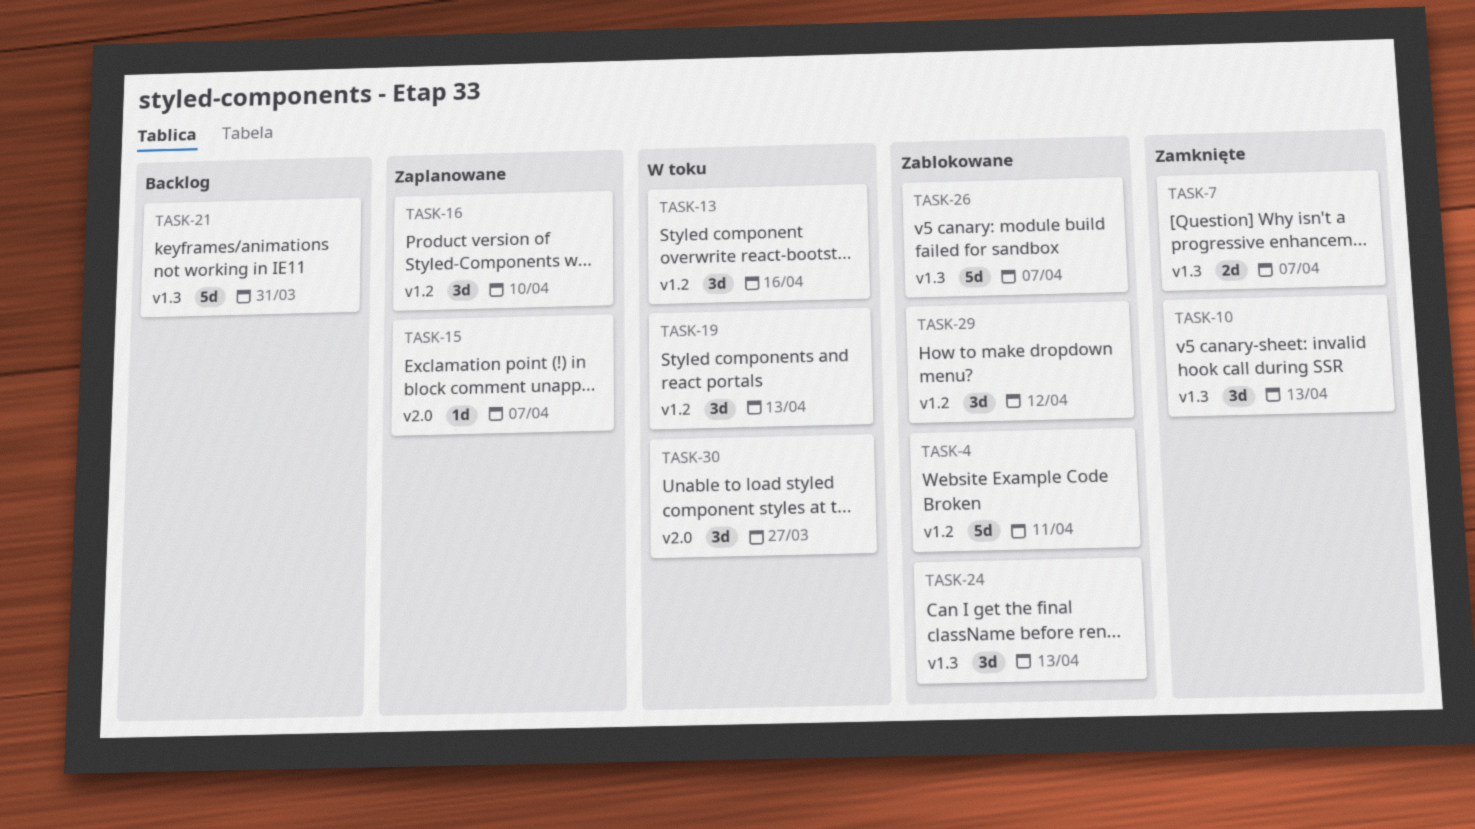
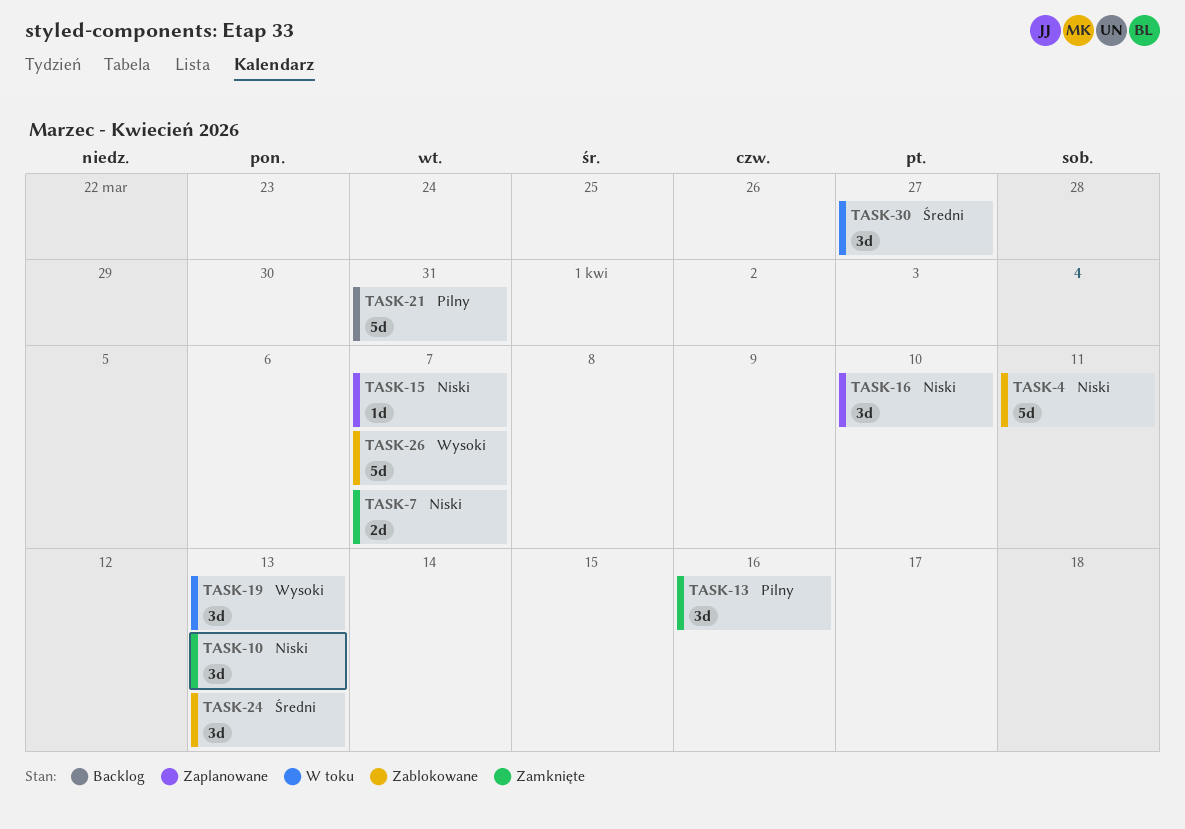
TASK-13, status: W toku -> Zamknięte
TASK-29: present -> none

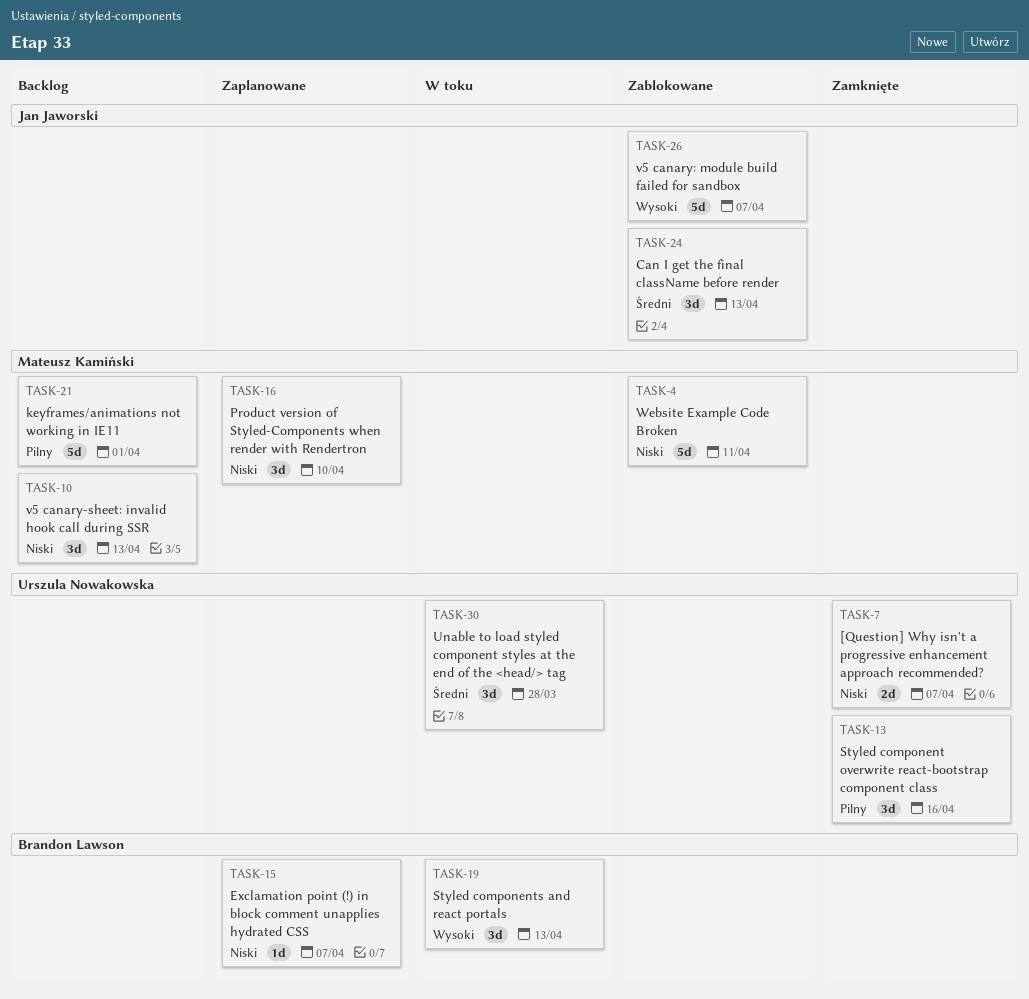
TASK-10, status: Zamknięte -> Backlog
TASK-21, due: Mar 31 -> Apr 1
TASK-30, due: Mar 27 -> Mar 28

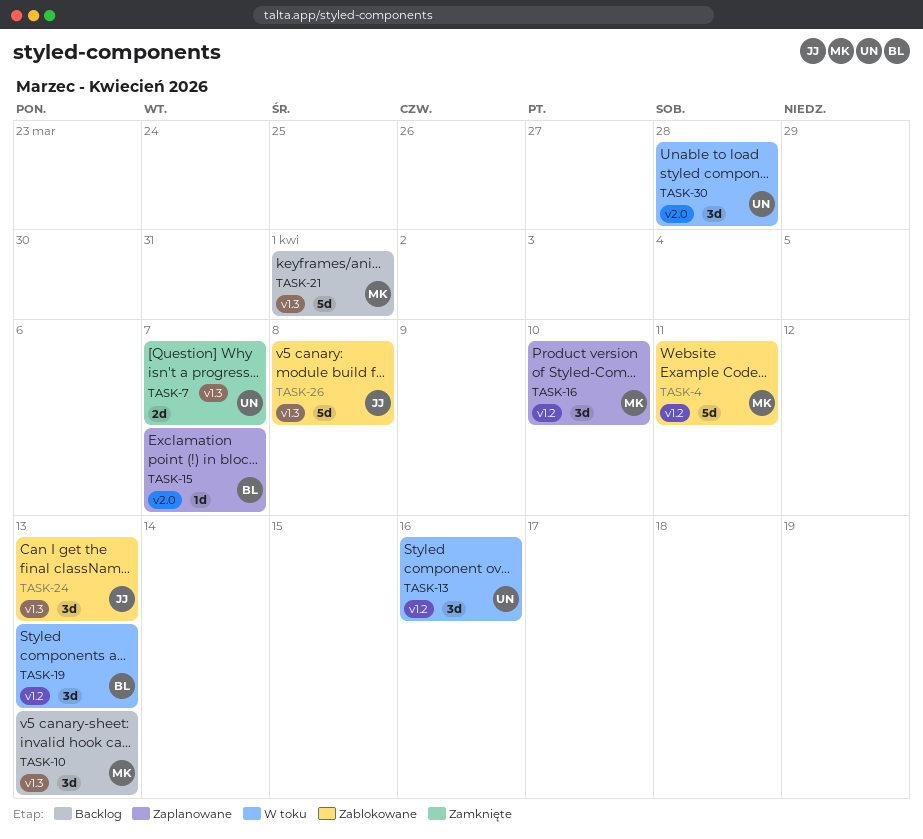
TASK-13, status: Zamknięte -> W toku
TASK-26, due: Apr 7 -> Apr 8

